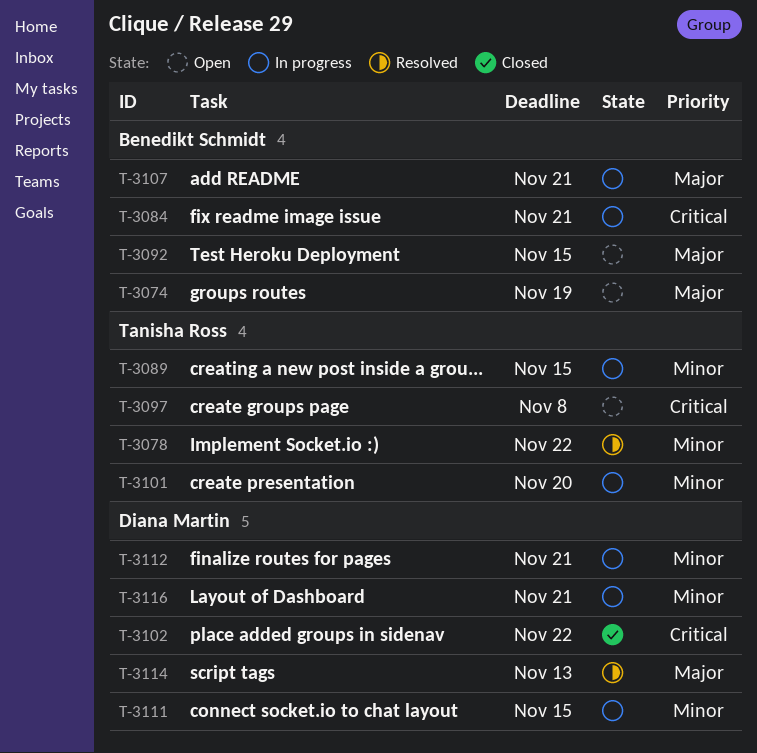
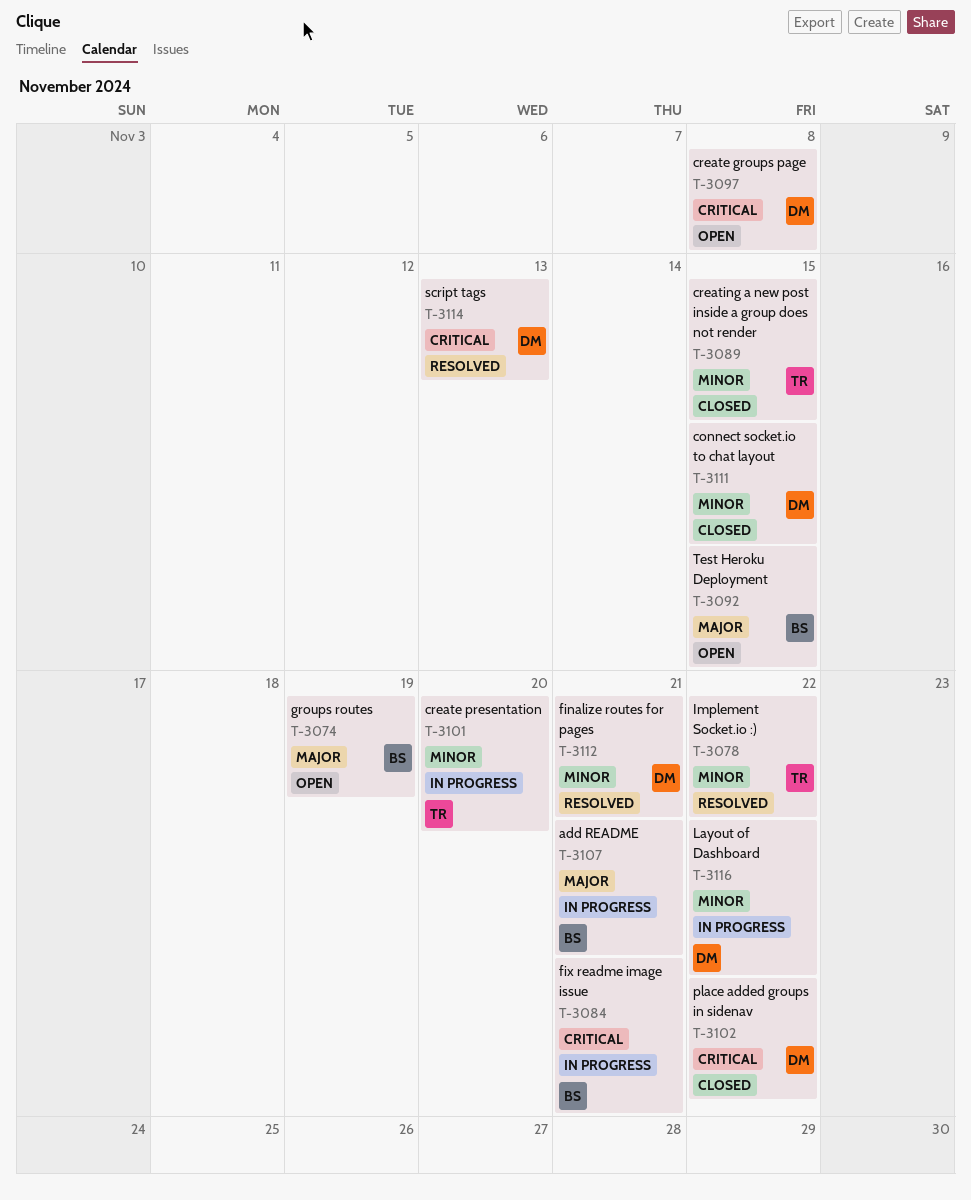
T-3089, status: In progress -> Closed
T-3097, owner: Tanisha Ross -> Diana Martin
T-3111, status: In progress -> Closed
T-3112, status: In progress -> Resolved
T-3114, priority: Major -> Critical
T-3116, due: Nov 21 -> Nov 22

